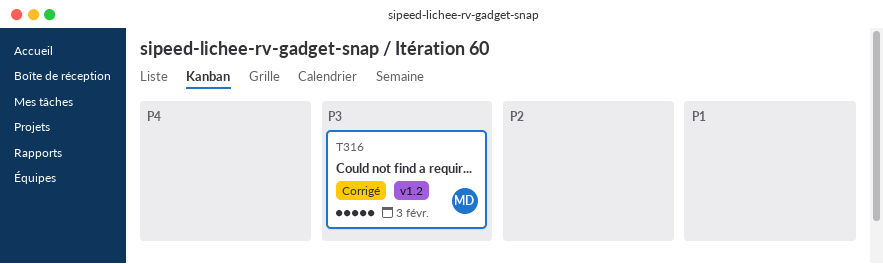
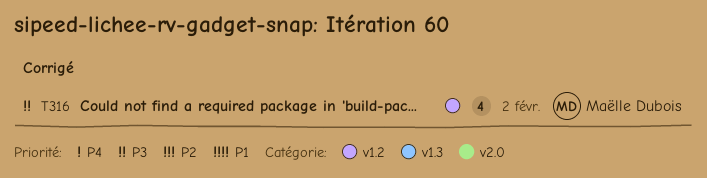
T316, estimate: 5 -> 4
T316, due: Feb 3 -> Feb 2

